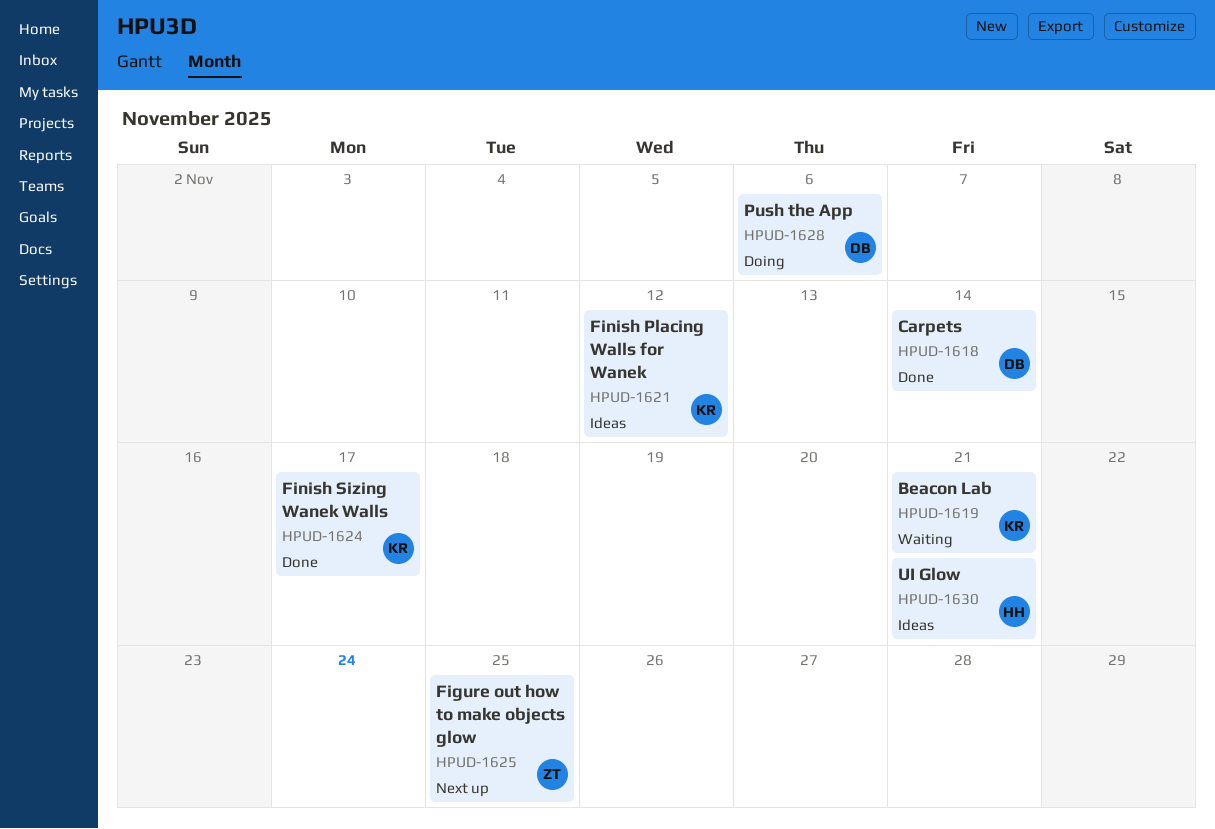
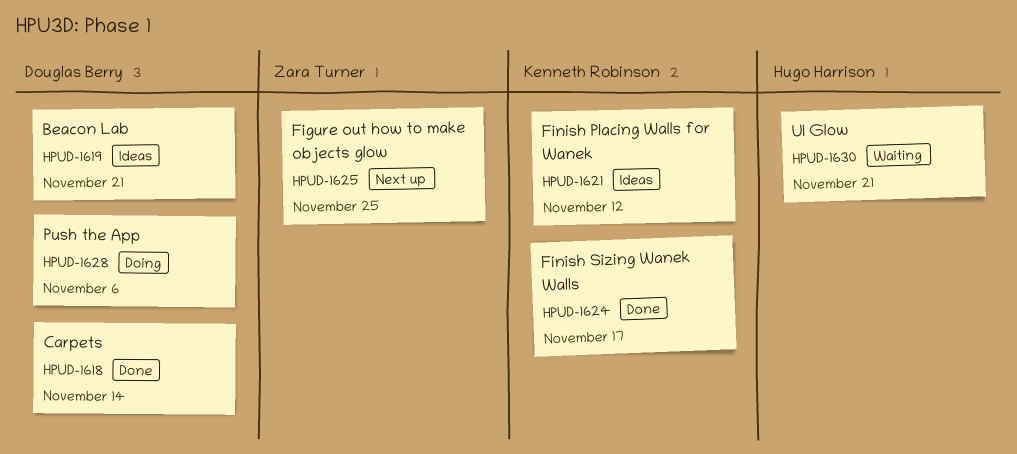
HPUD-1619, status: Waiting -> Ideas
HPUD-1619, owner: Kenneth Robinson -> Douglas Berry
HPUD-1630, status: Ideas -> Waiting

